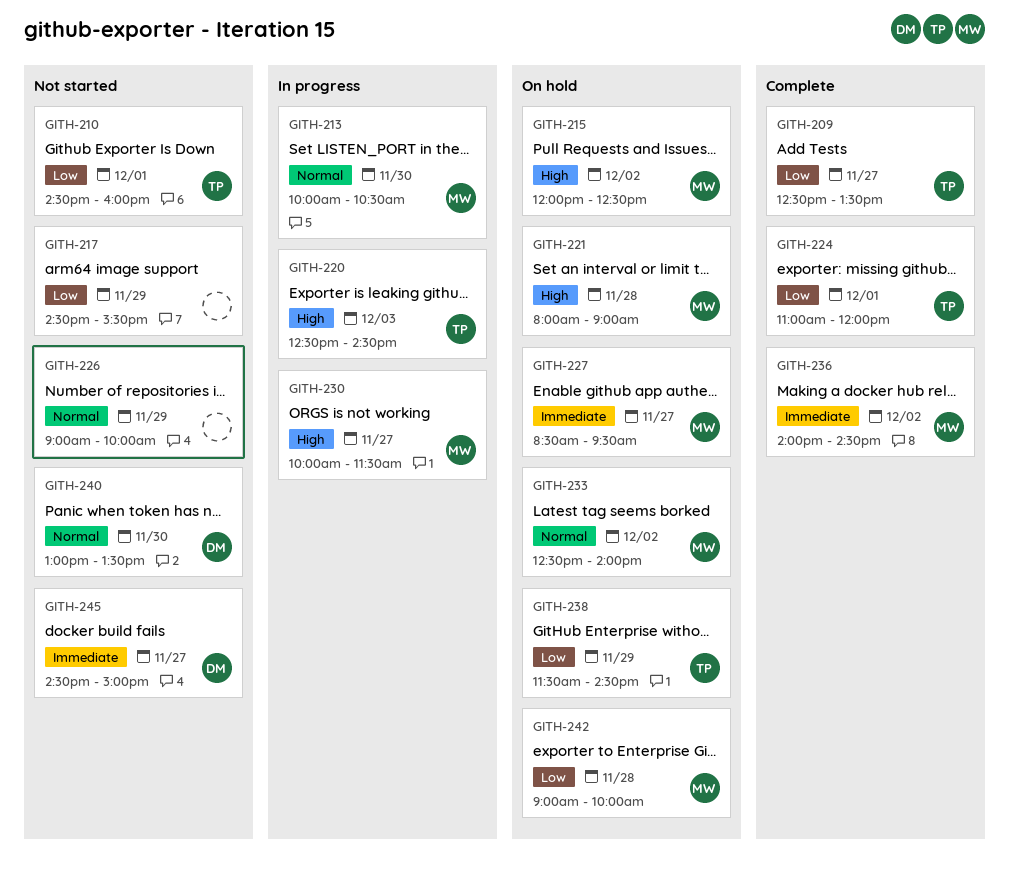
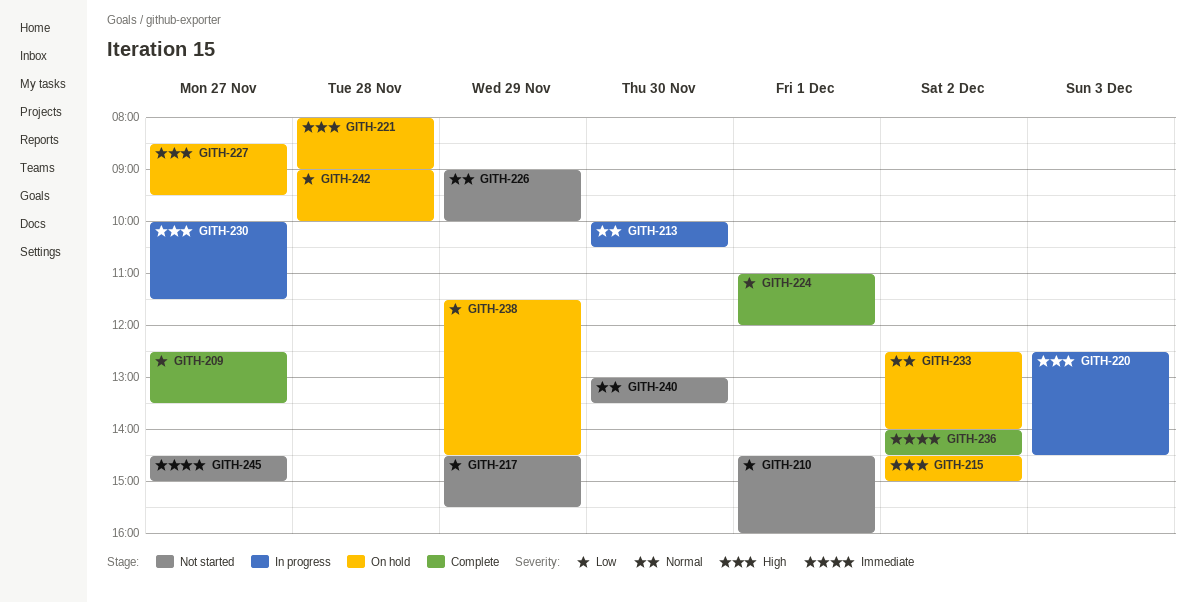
GITH-215, begins: 12:00 -> 14:30
GITH-215, ends: 12:30 -> 15:00
GITH-227, priority: Immediate -> High

